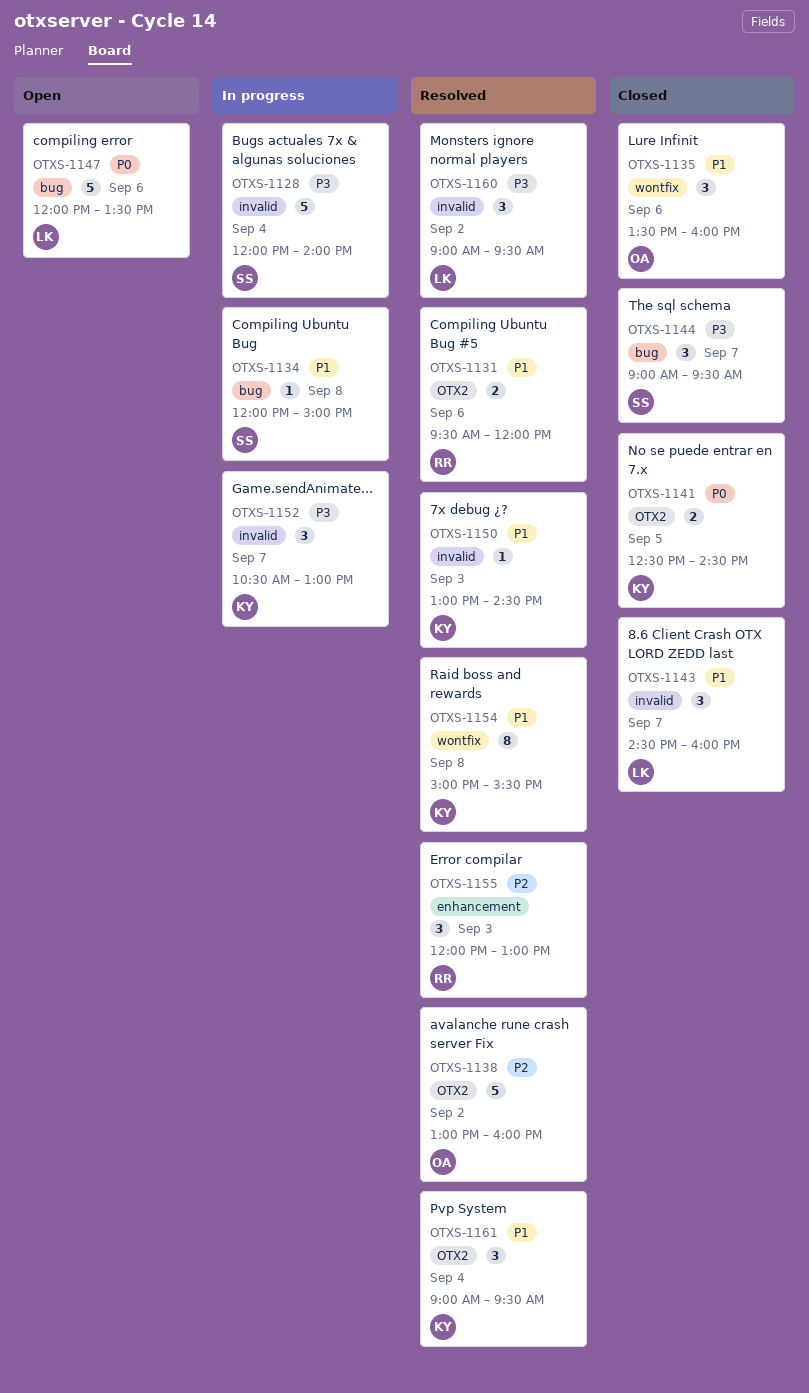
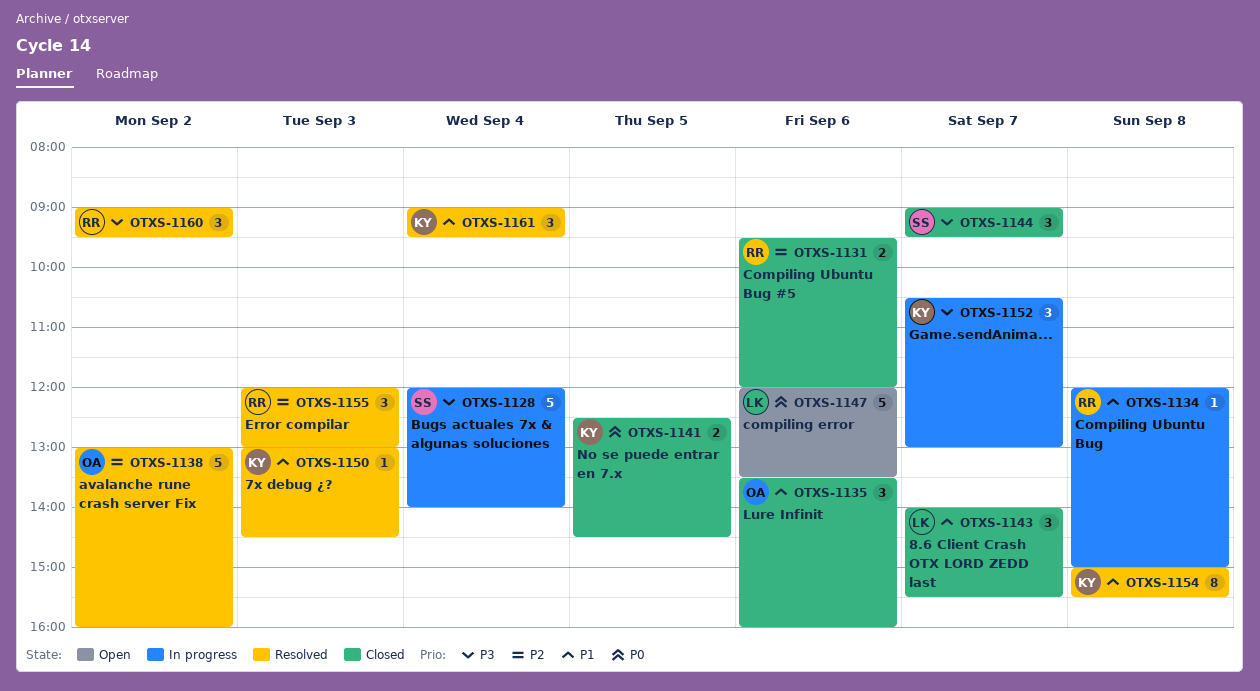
OTXS-1131, status: Resolved -> Closed
OTXS-1131, priority: P1 -> P2
OTXS-1134, owner: SS -> RR
OTXS-1143, begins: 14:30 -> 14:00
OTXS-1143, ends: 16:00 -> 15:30
OTXS-1160, owner: LK -> RR

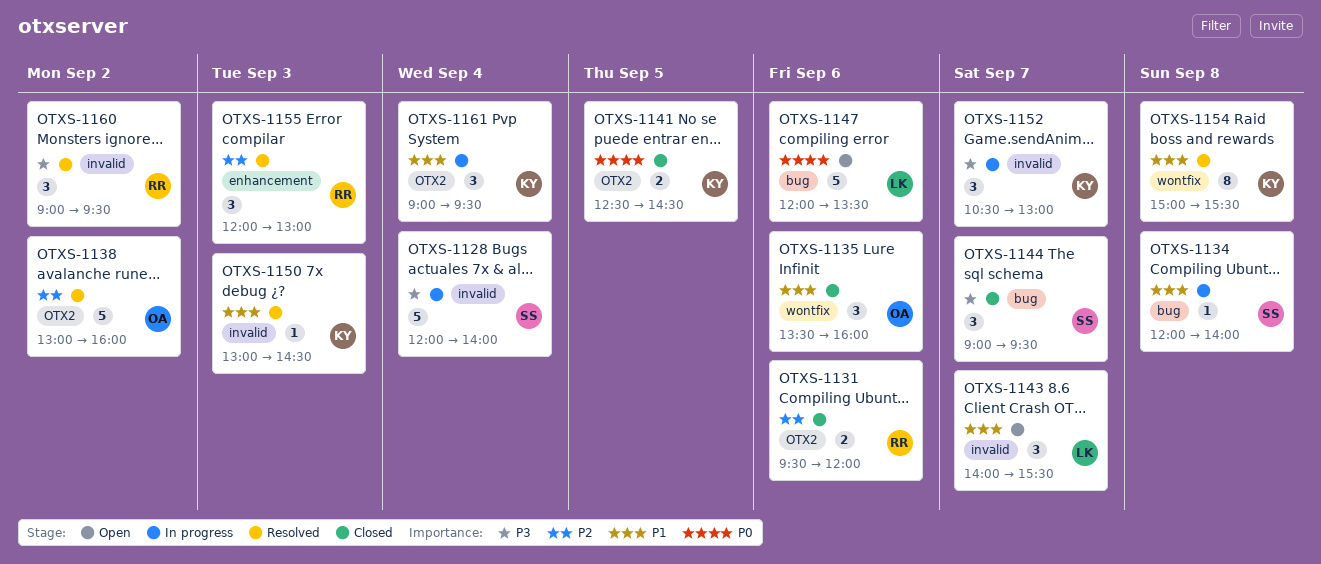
OTXS-1134, owner: RR -> SS
OTXS-1134, ends: 15:00 -> 14:00
OTXS-1143, status: Closed -> Open
OTXS-1161, status: Resolved -> In progress

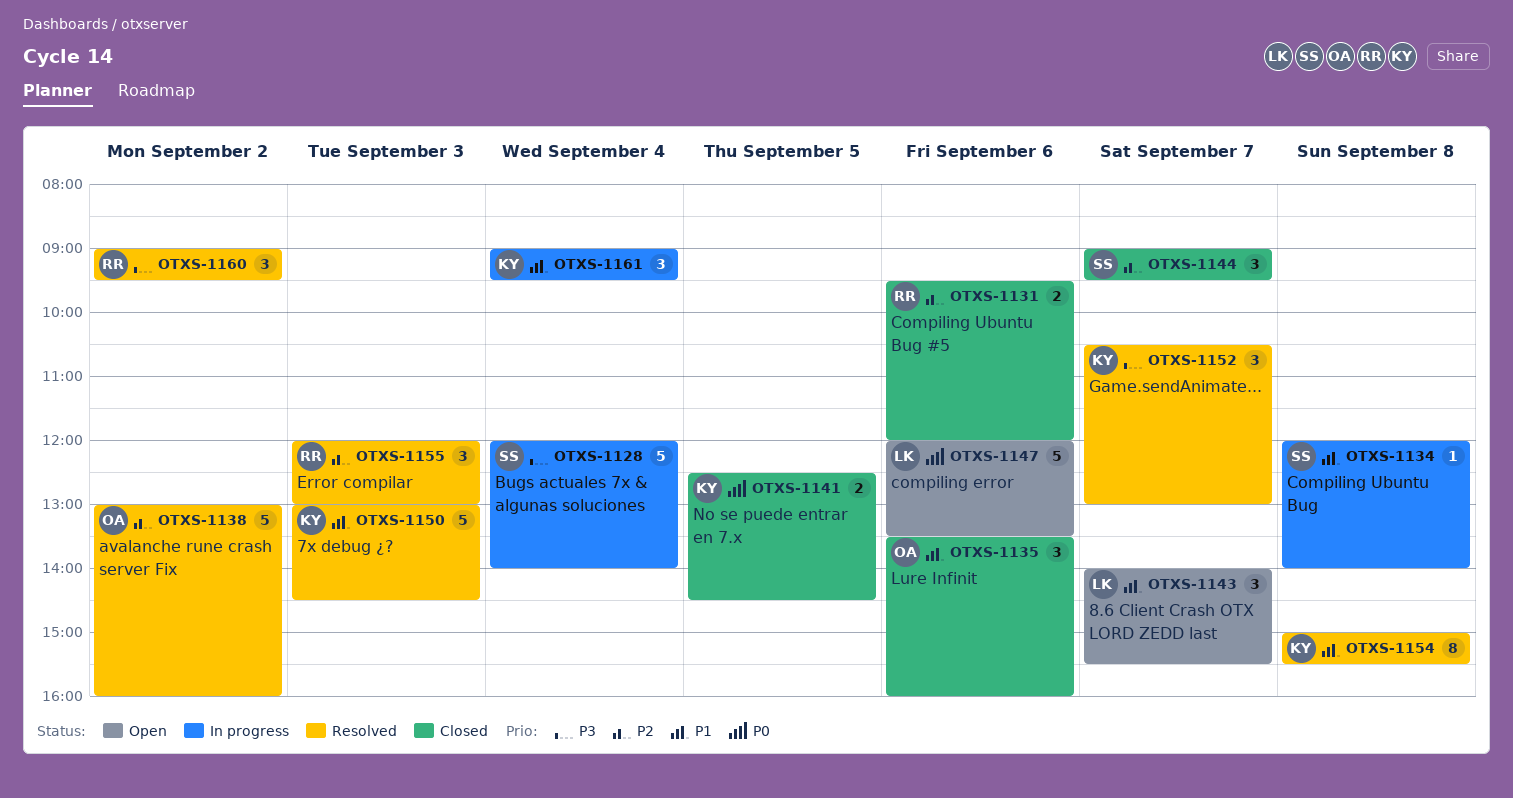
OTXS-1144, priority: P3 -> P2
OTXS-1150, estimate: 1 -> 5
OTXS-1152, status: In progress -> Resolved

